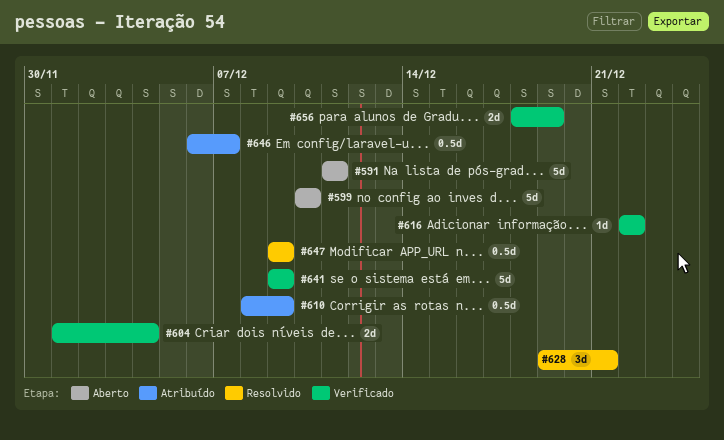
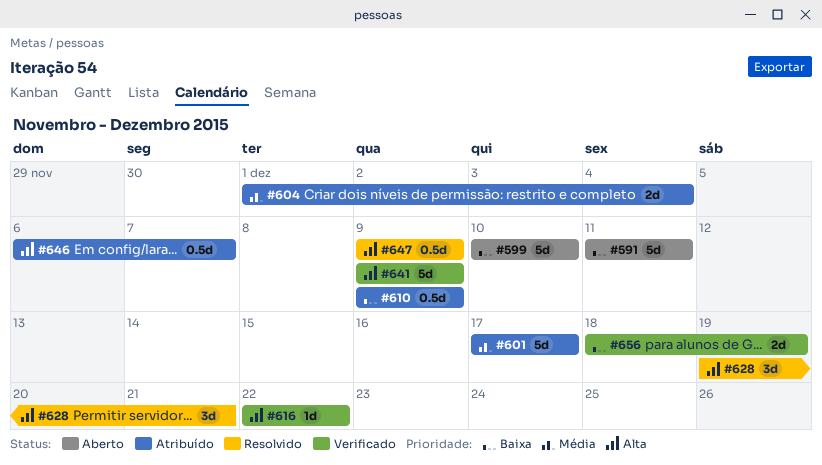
#601: none -> present
#604, status: Verificado -> Atribuído
#610, start: Dec 8 -> Dec 9

